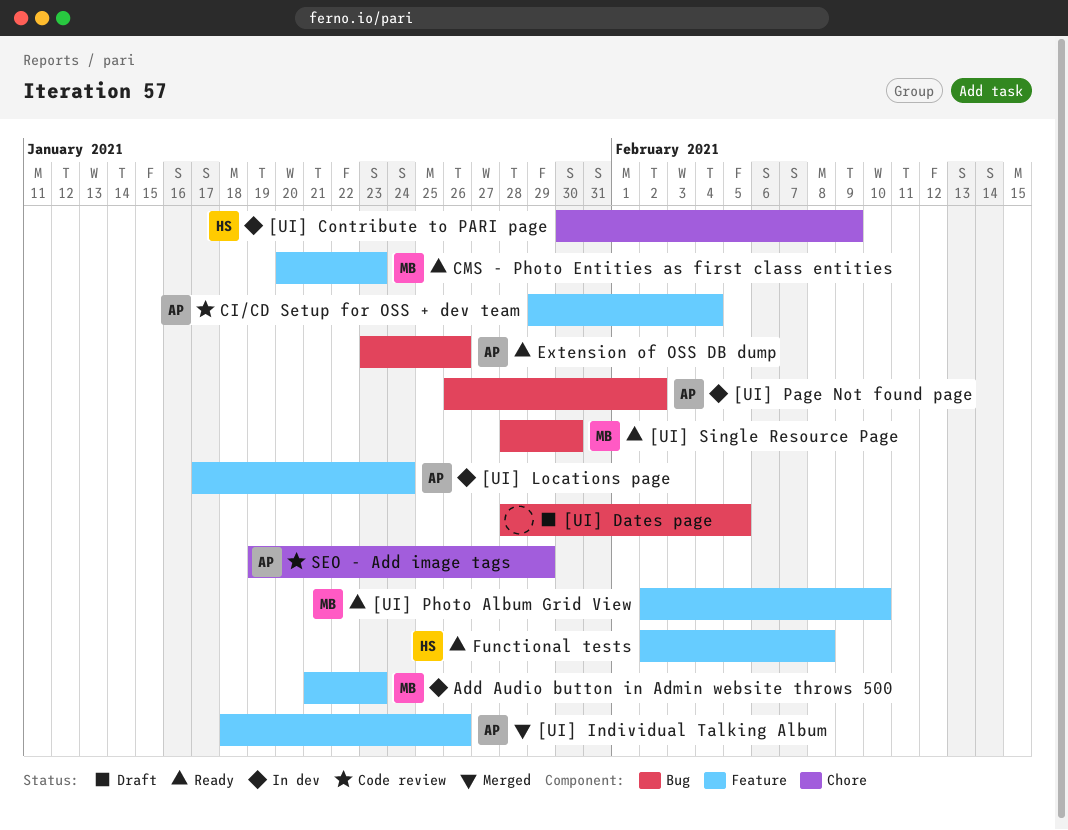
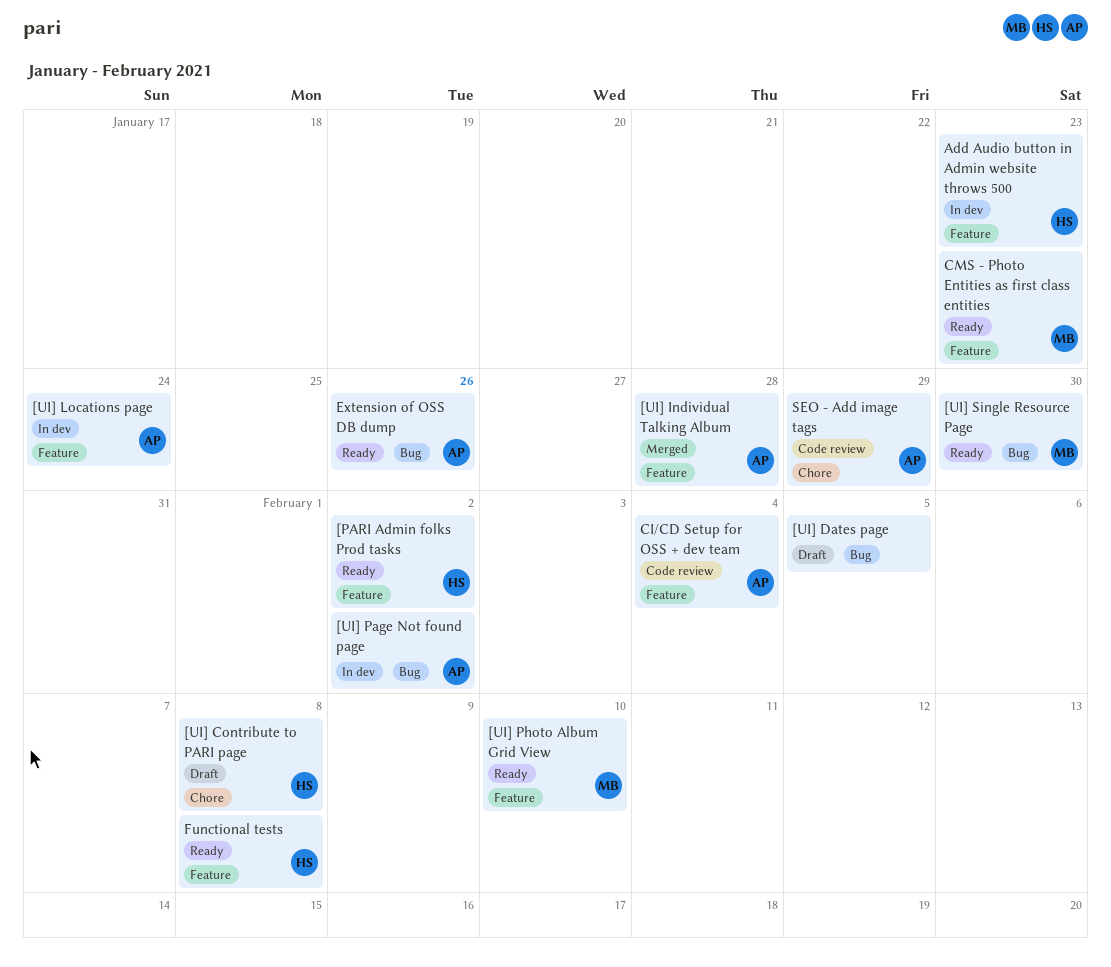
[PARI Admin folks Prod tasks: none -> present
[UI] Contribute to PARI page, status: In dev -> Draft
[UI] Contribute to PARI page, due: Feb 9 -> Feb 8
[UI] Individual Talking Album, due: Jan 26 -> Jan 28
Add Audio button in Admin website throws 500, owner: MB -> HS

